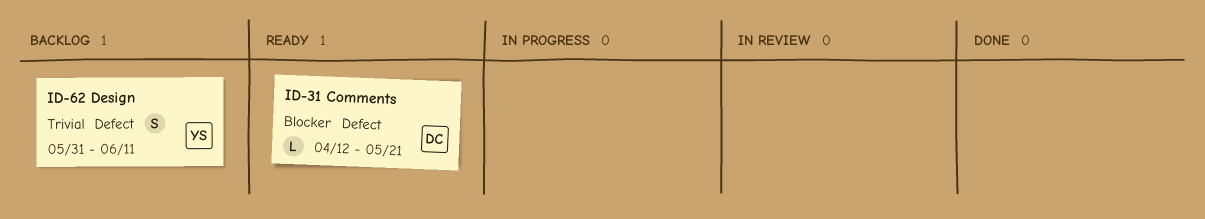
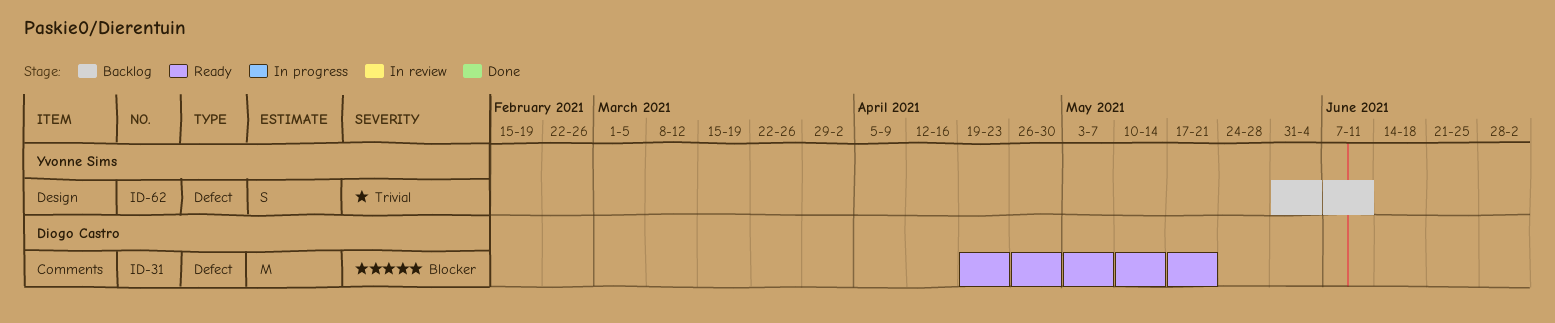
ID-31, estimate: L -> M
ID-31, start: Apr 12 -> Apr 19

